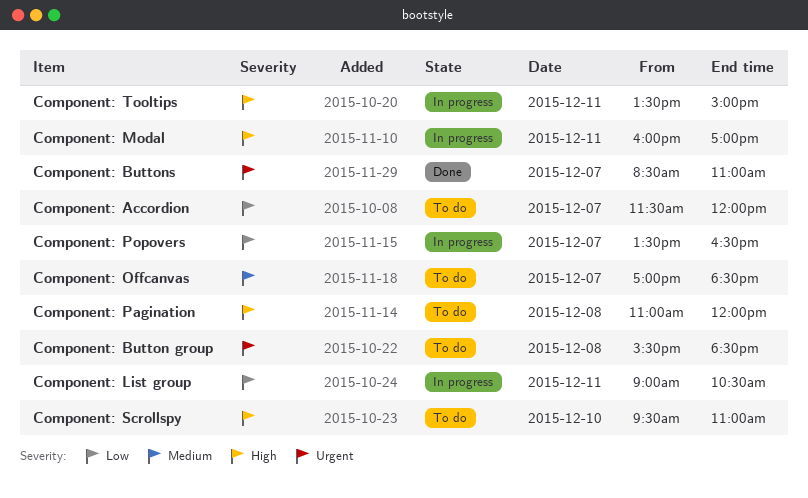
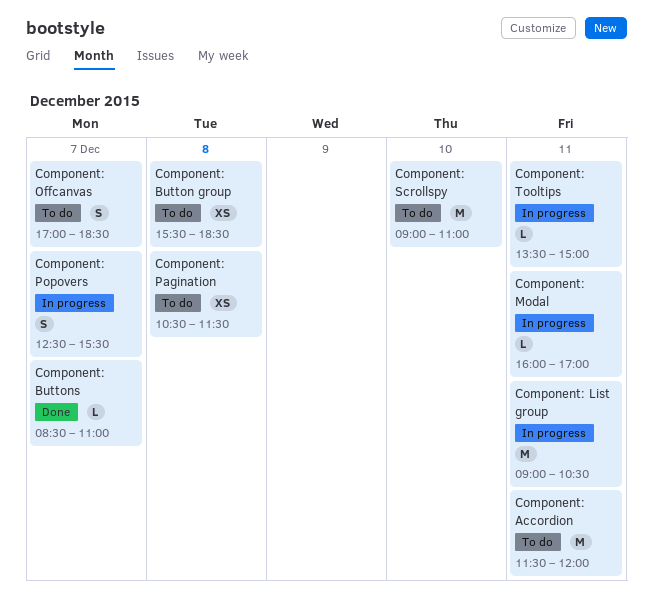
Component: Accordion, day: Dec 7 -> Dec 11
Component: Pagination, begins: 11:00 -> 10:30
Component: Pagination, ends: 12:00 -> 11:30
Component: Popovers, begins: 13:30 -> 12:30
Component: Popovers, ends: 16:30 -> 15:30
Component: Scrollspy, begins: 09:30 -> 09:00

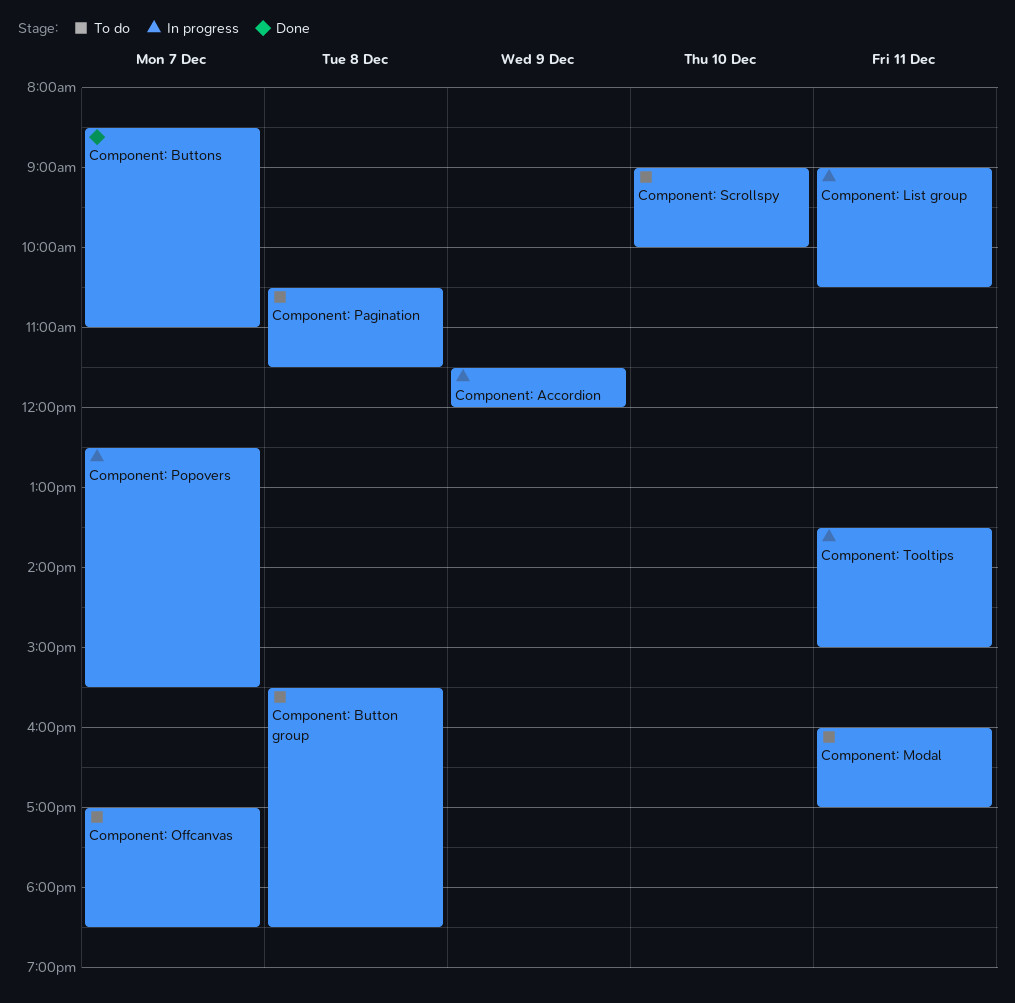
Component: Accordion, status: To do -> In progress
Component: Accordion, day: Dec 11 -> Dec 9
Component: Modal, status: In progress -> To do
Component: Scrollspy, ends: 11:00 -> 10:00

